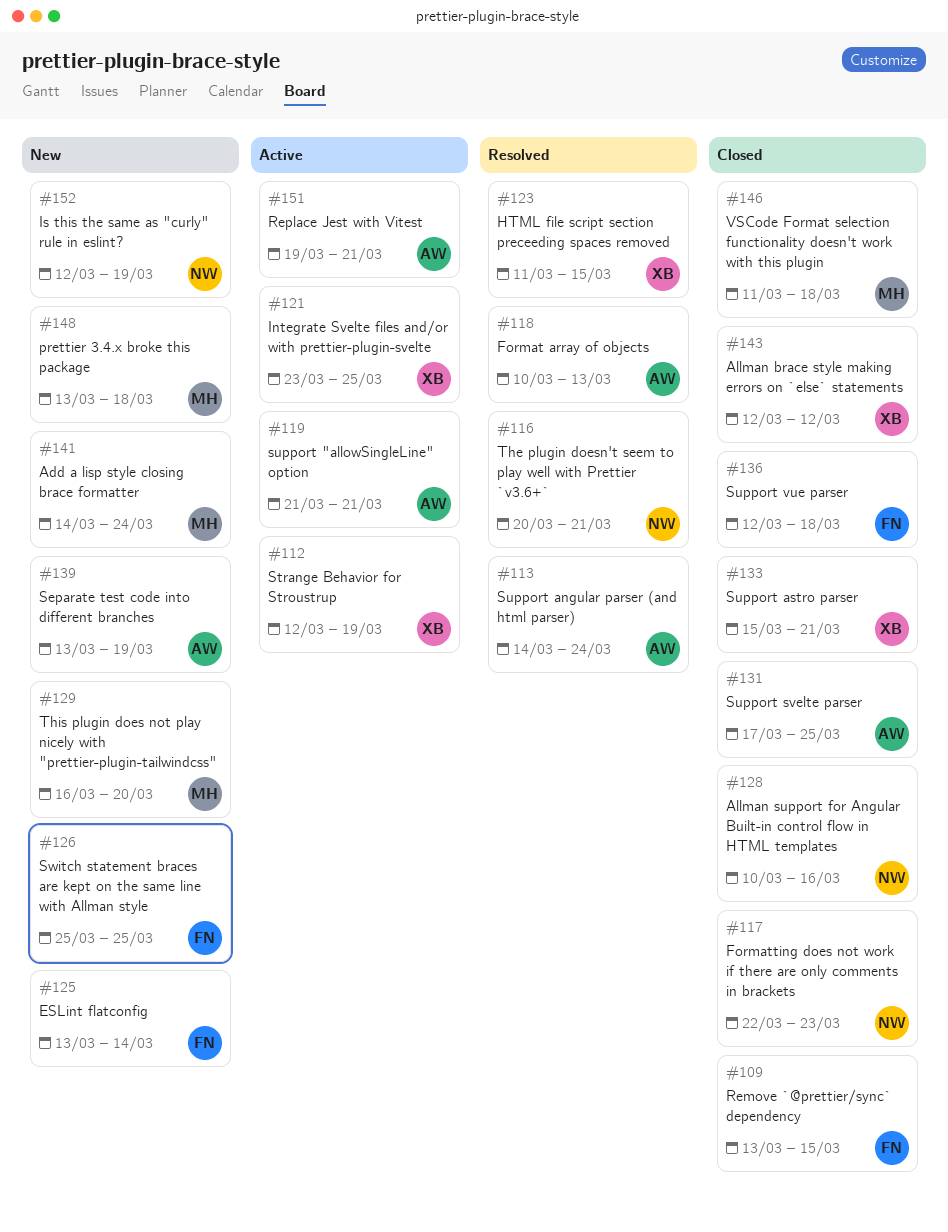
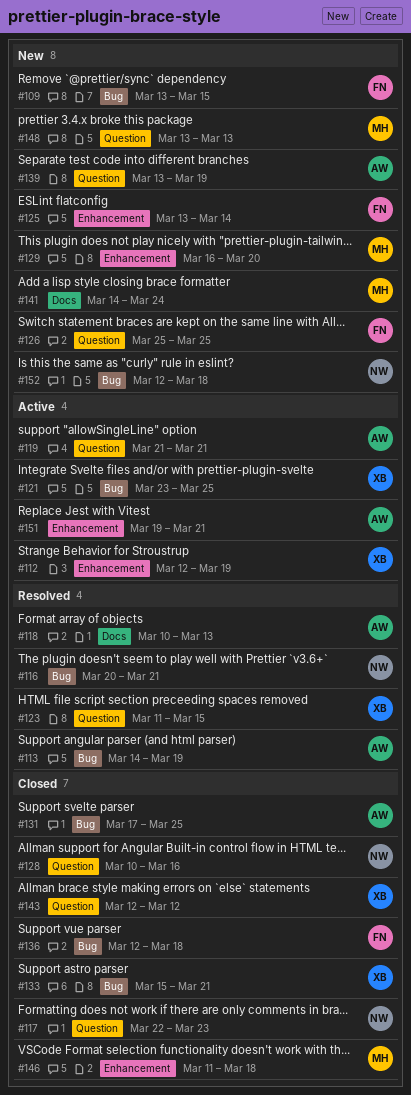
#109, status: Closed -> New
#113, due: Mar 24 -> Mar 19
#148, due: Mar 18 -> Mar 13
#152, due: Mar 19 -> Mar 18

